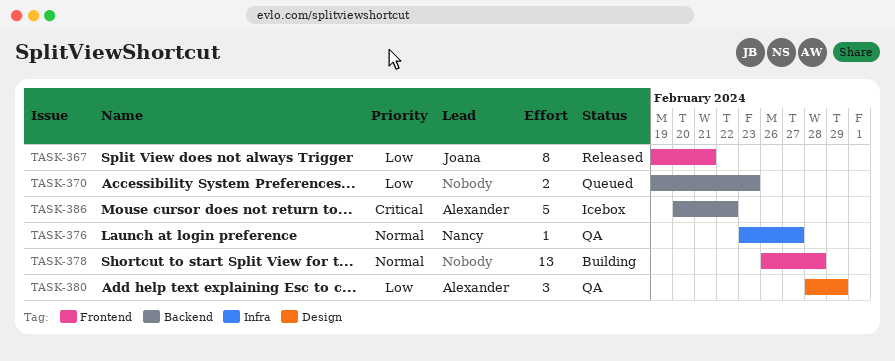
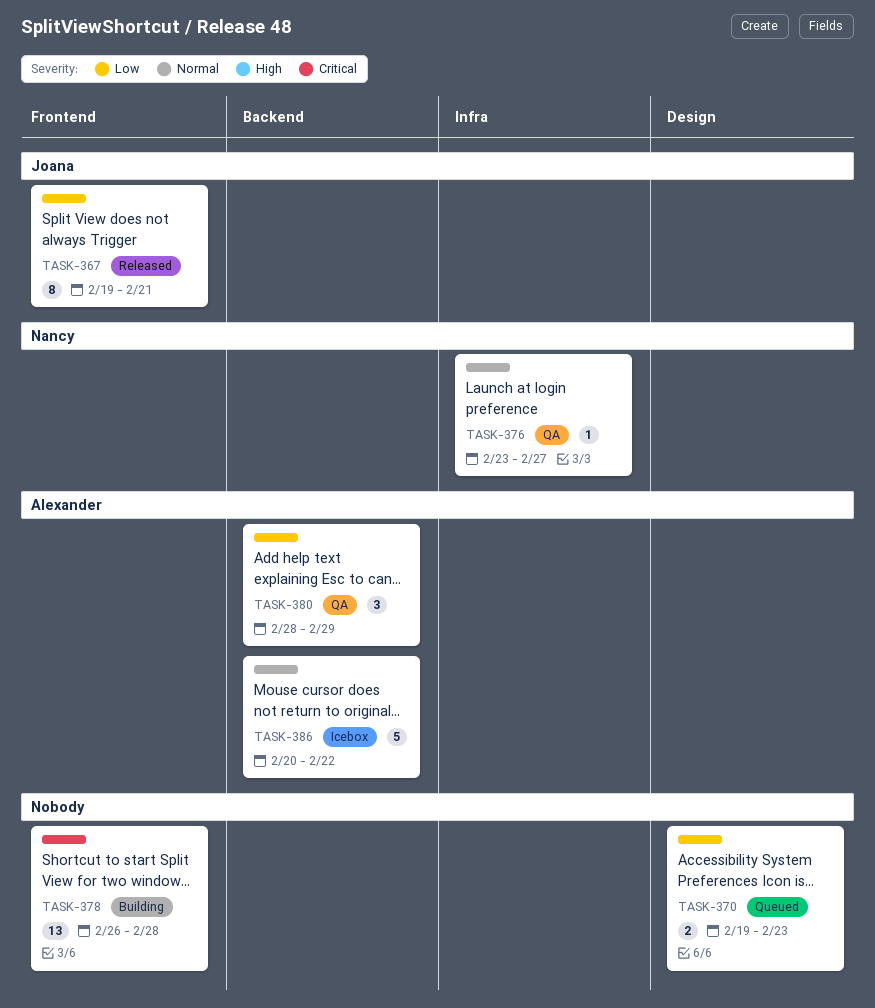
TASK-370, label: Backend -> Design
TASK-378, priority: Normal -> Critical
TASK-380, label: Design -> Backend
TASK-386, priority: Critical -> Normal

